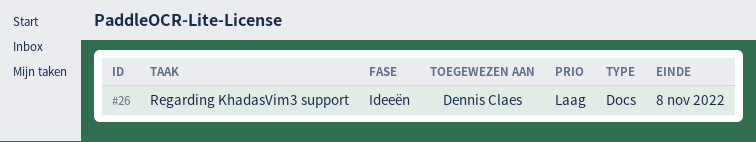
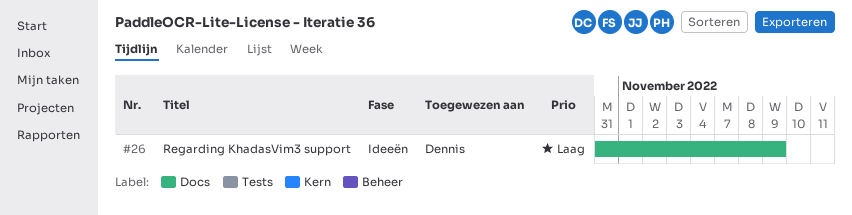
#26, due: Nov 8 -> Nov 9

